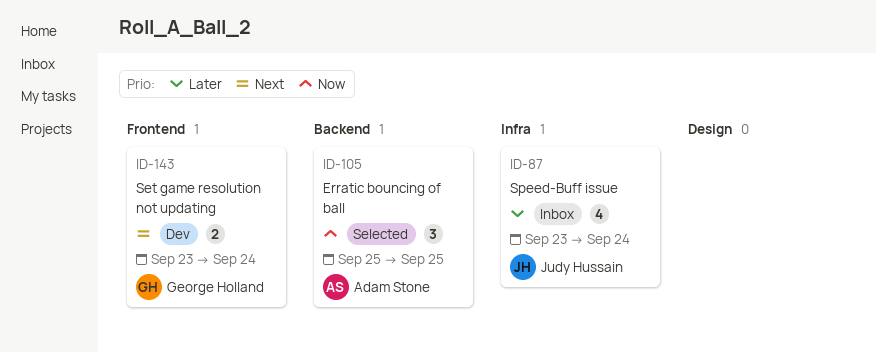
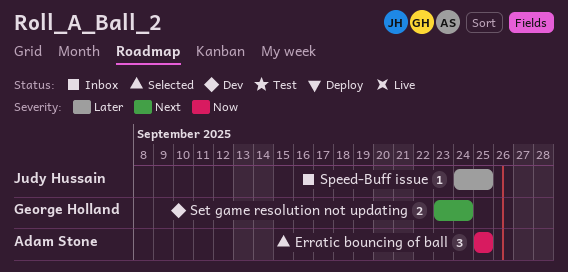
Speed-Buff issue, estimate: 4 -> 1
Speed-Buff issue, start: Sep 23 -> Sep 24
Speed-Buff issue, due: Sep 24 -> Sep 25

